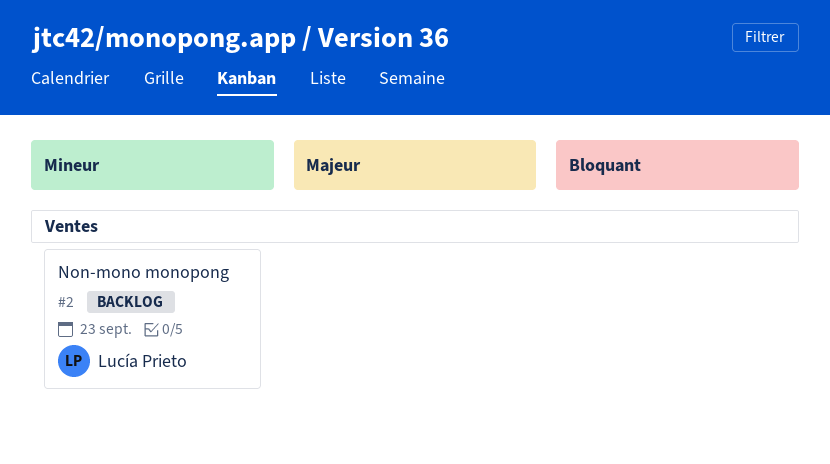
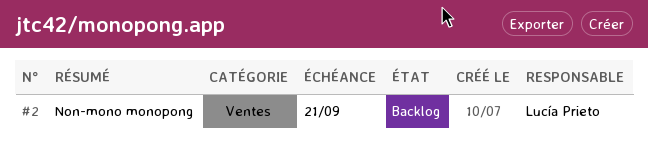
#2, due: Sep 23 -> Sep 21

